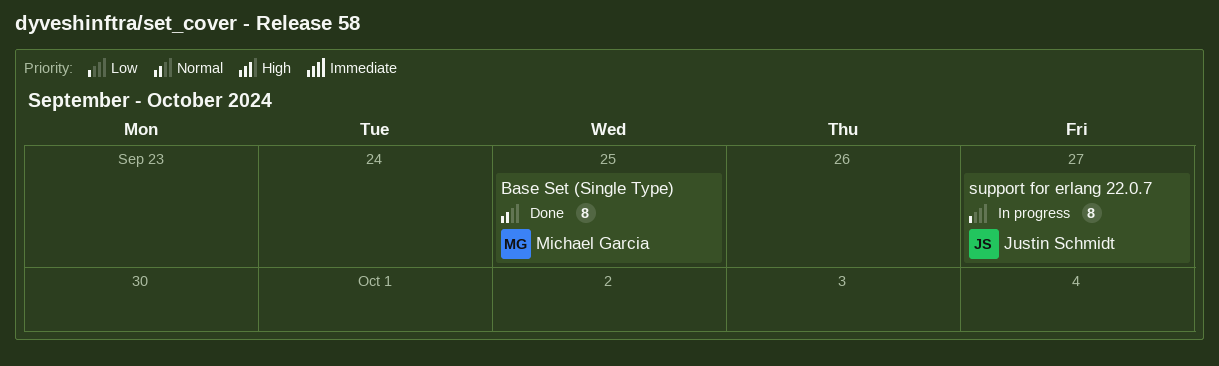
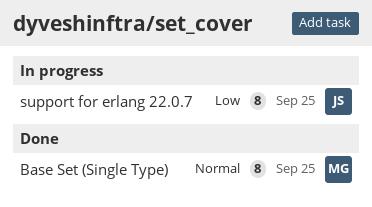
support for erlang 22.0.7, due: Sep 27 -> Sep 25

